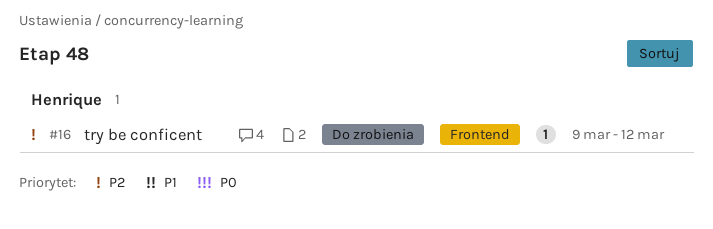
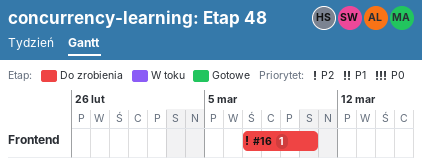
#16, start: Mar 9 -> Mar 7
#16, due: Mar 12 -> Mar 10

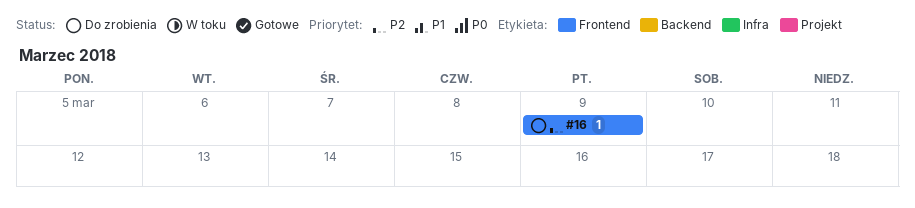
#16, start: Mar 7 -> Mar 9
#16, due: Mar 10 -> Mar 9

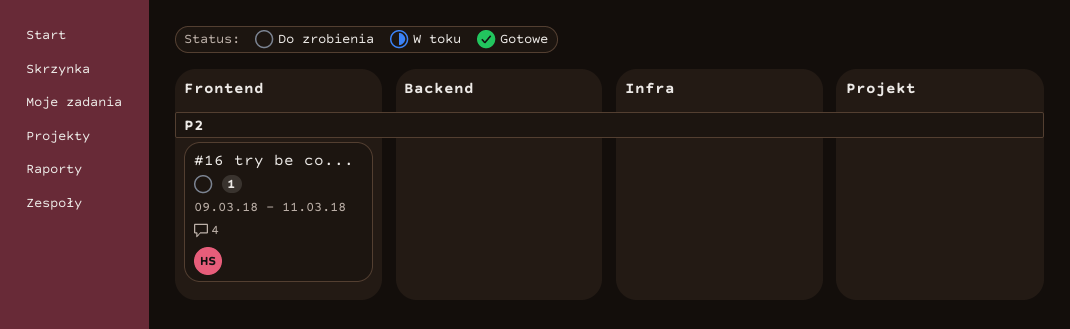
#16, due: Mar 9 -> Mar 11

